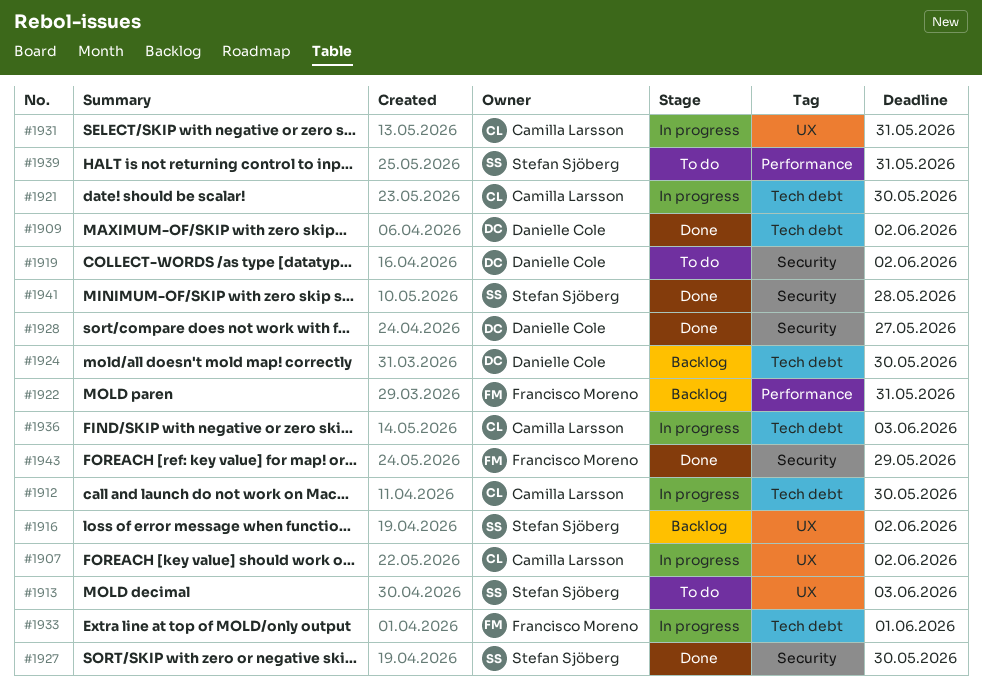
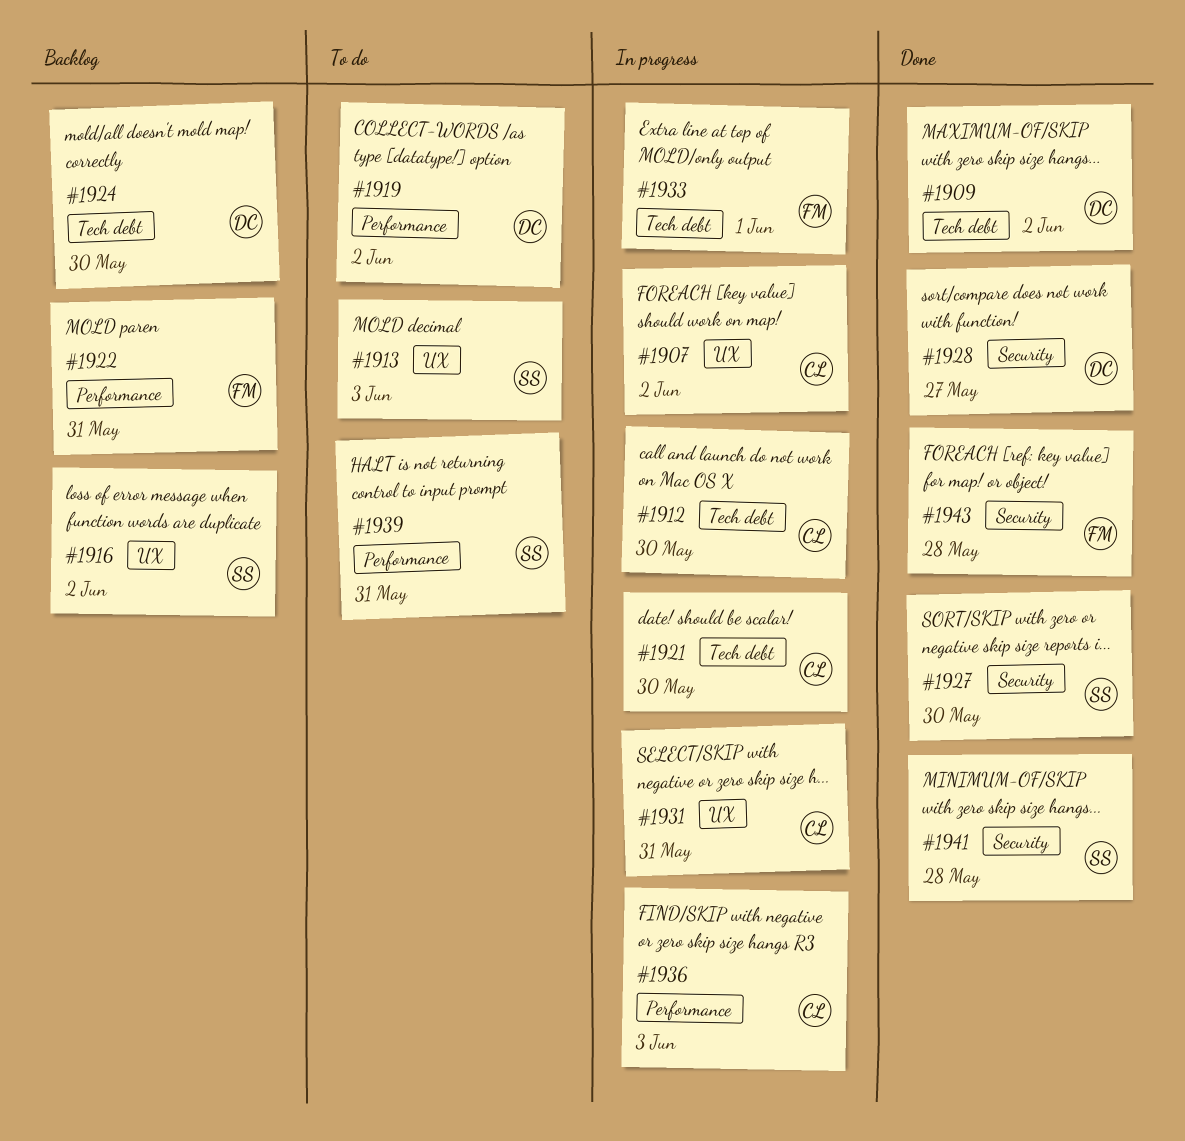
#1919, label: Security -> Performance
#1936, label: Tech debt -> Performance
#1943, due: May 29 -> May 28

